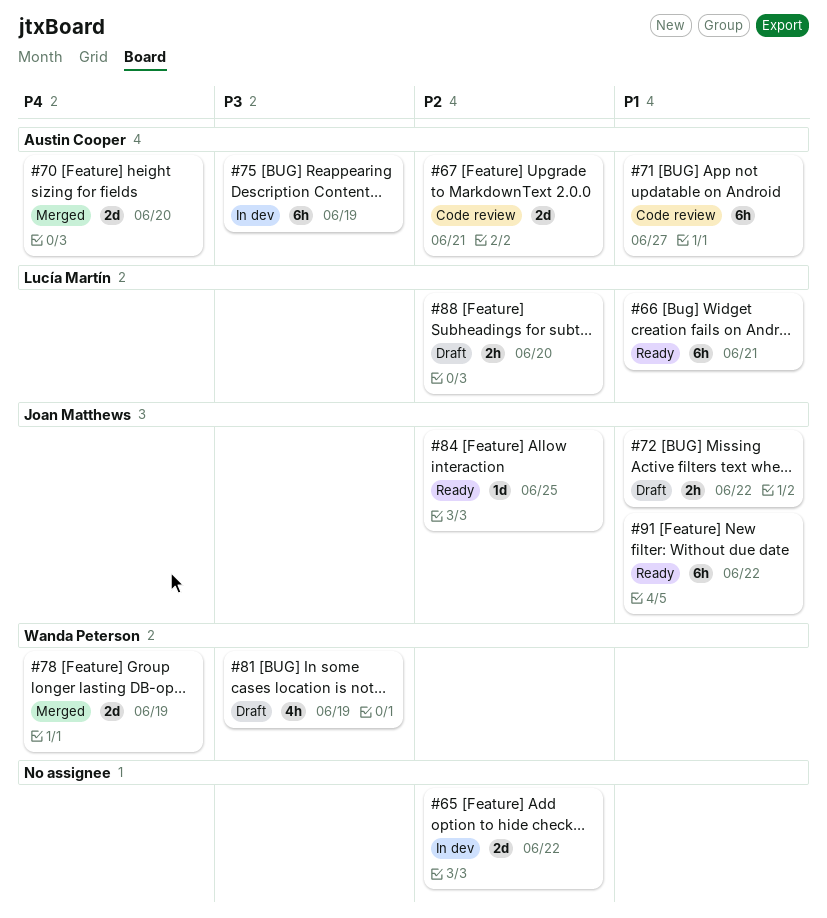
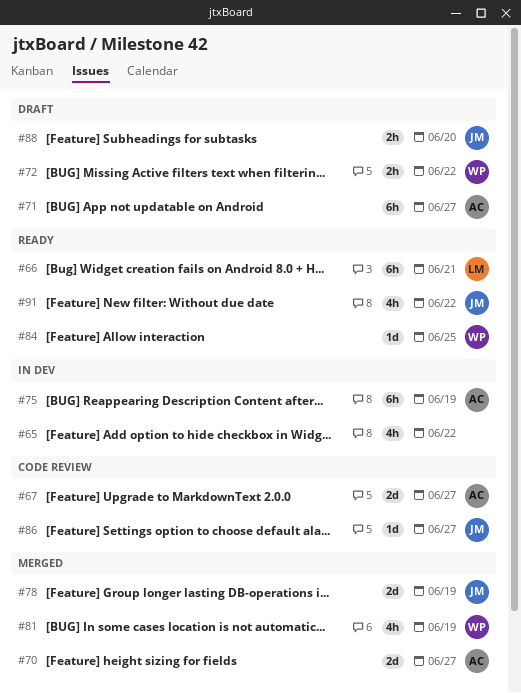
#65, estimate: 2d -> 4h
#67, due: Jun 21 -> Jun 27
#70, due: Jun 20 -> Jun 27
#71, status: Code review -> Draft
#72, owner: Joan Matthews -> Wanda Peterson
#78, owner: Wanda Peterson -> Joan Matthews
#81, status: Draft -> Merged
#84, owner: Joan Matthews -> Wanda Peterson
#86: none -> present
#88, owner: Lucía Martín -> Joan Matthews
#91, estimate: 6h -> 4h

